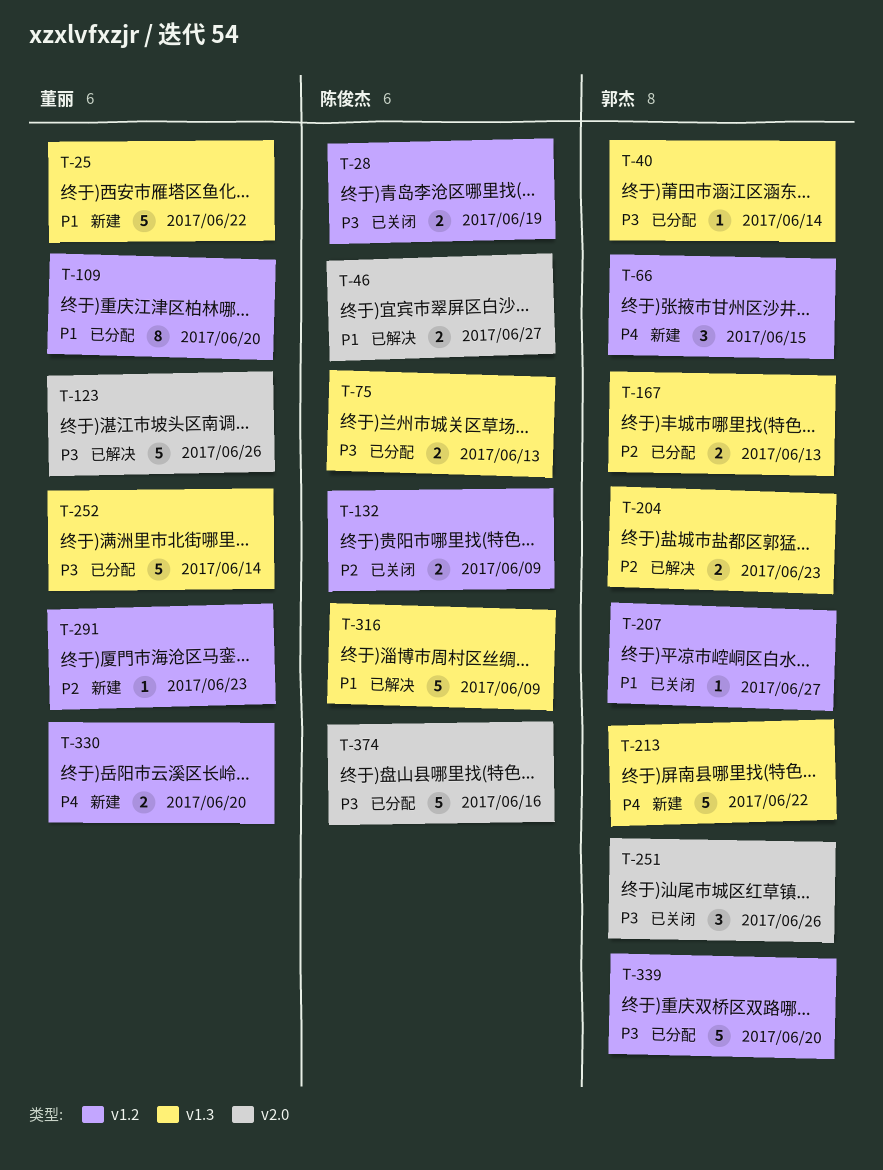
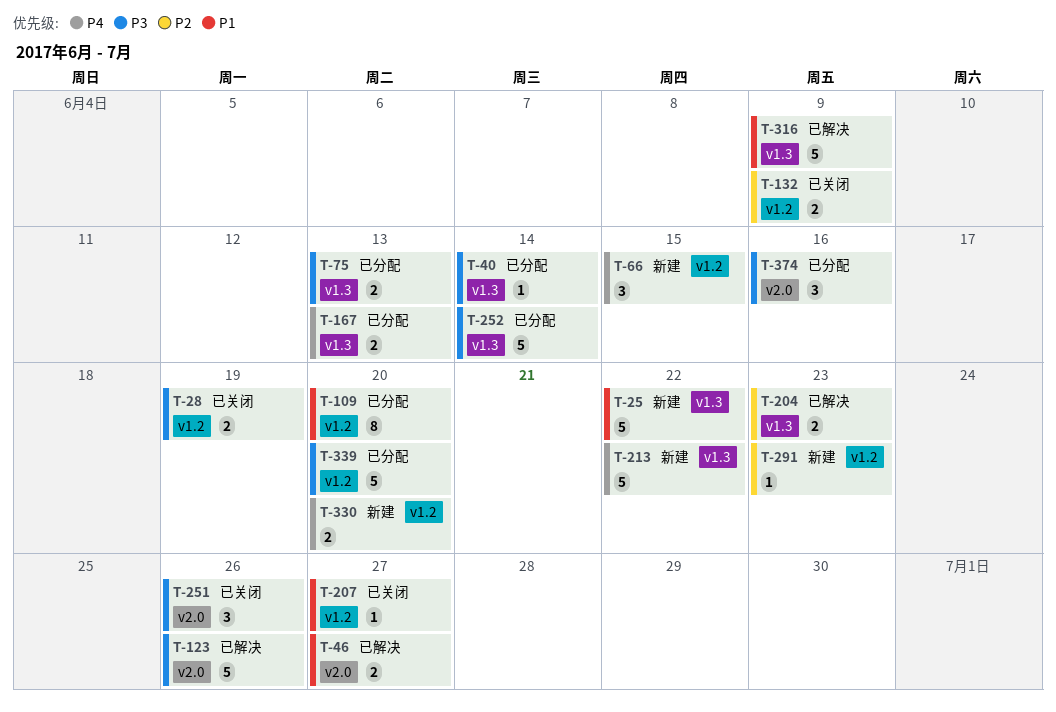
T-167, priority: P2 -> P4
T-374, estimate: 5 -> 3

